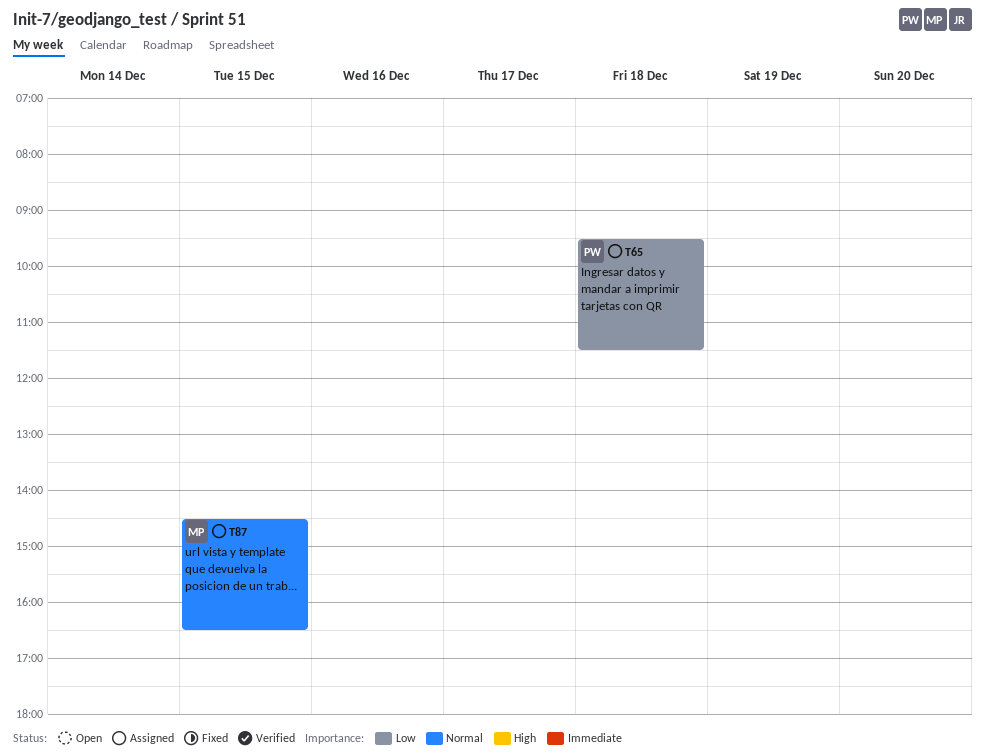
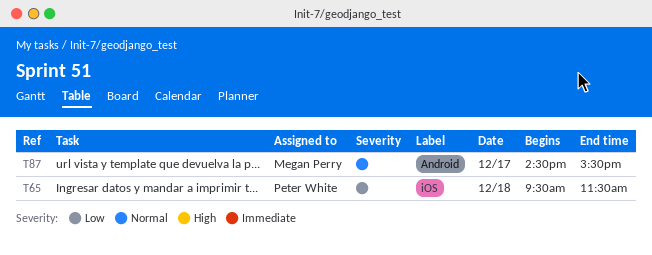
T87, day: Dec 15 -> Dec 17
T87, ends: 16:30 -> 15:30

